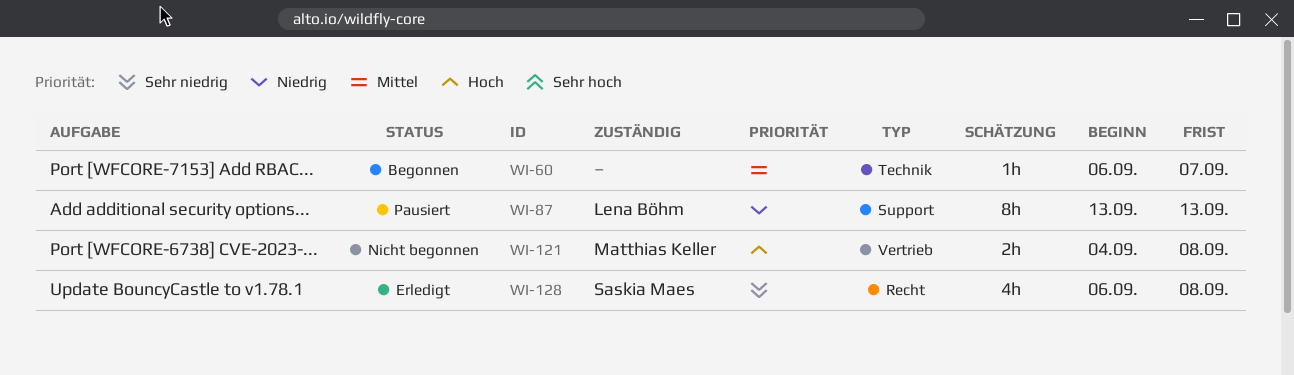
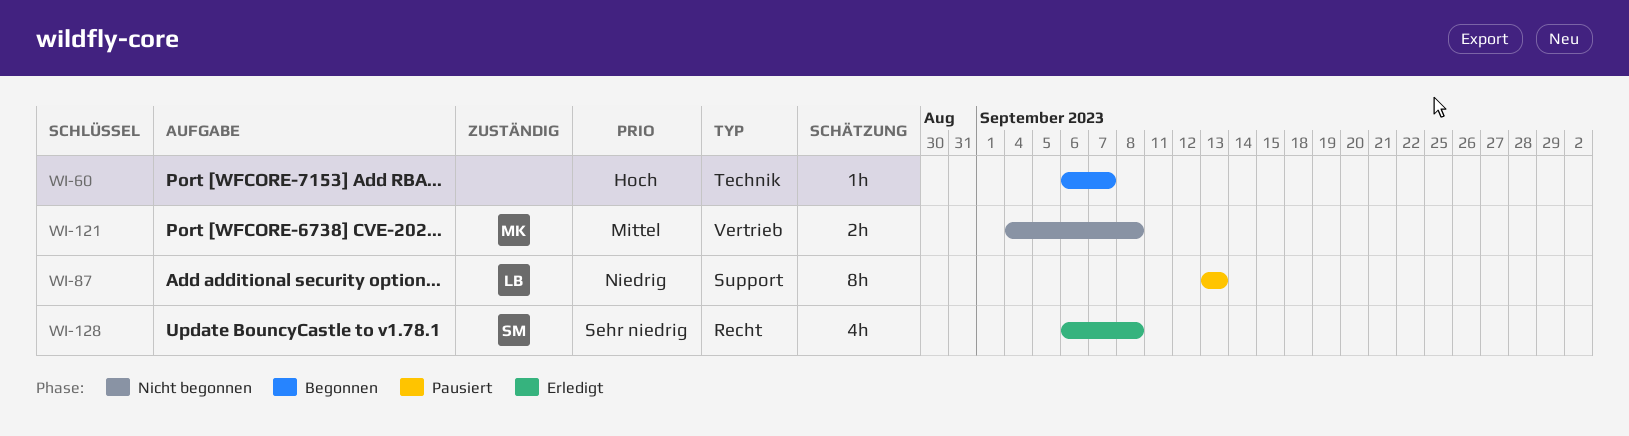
WI-60, priority: Mittel -> Hoch
WI-121, priority: Hoch -> Mittel

